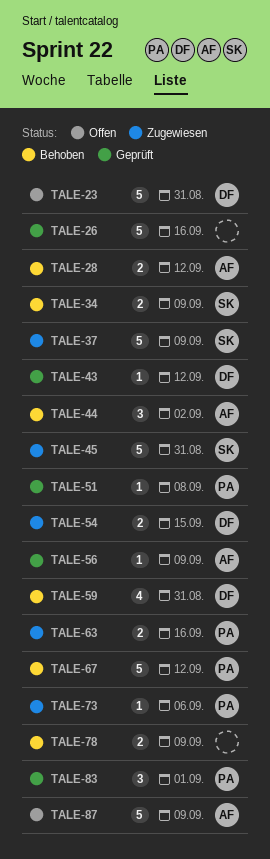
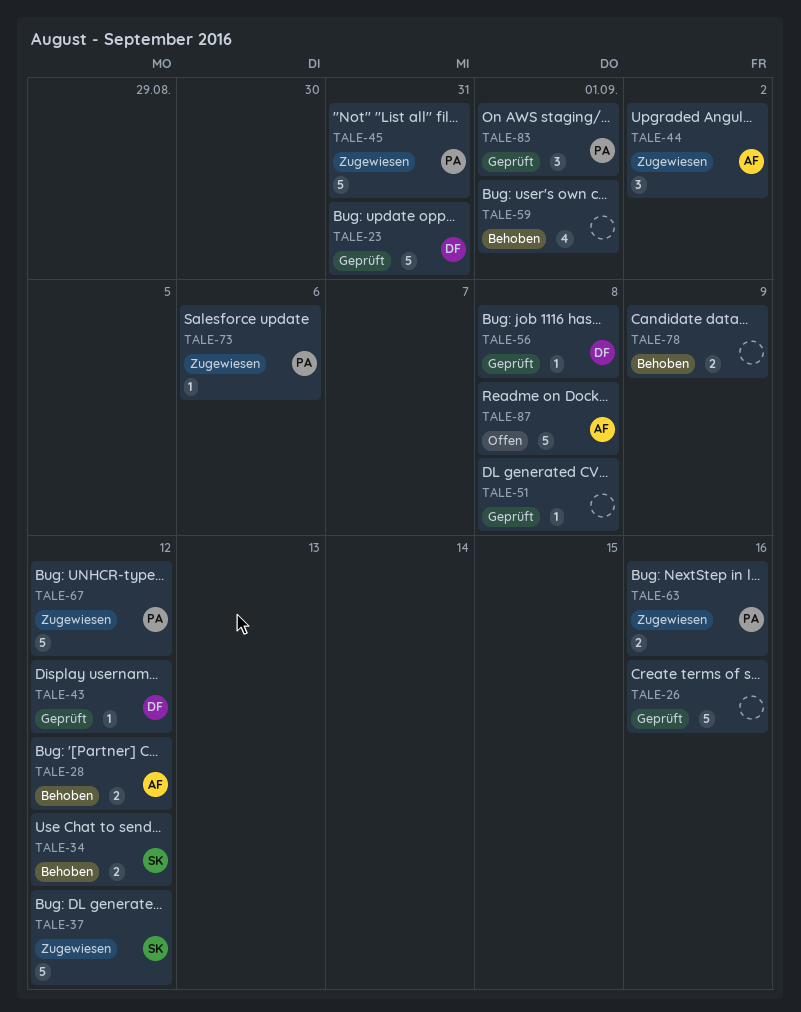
TALE-23, status: Offen -> Geprüft
TALE-34, due: Sep 9 -> Sep 12
TALE-37, due: Sep 9 -> Sep 12
TALE-44, status: Behoben -> Zugewiesen
TALE-45, owner: SK -> PA
TALE-51, owner: PA -> none
TALE-54: present -> none
TALE-56, owner: AF -> DF
TALE-56, due: Sep 9 -> Sep 8
TALE-59, owner: DF -> none
TALE-59, due: Aug 31 -> Sep 1
TALE-67, status: Behoben -> Zugewiesen
TALE-87, due: Sep 9 -> Sep 8

